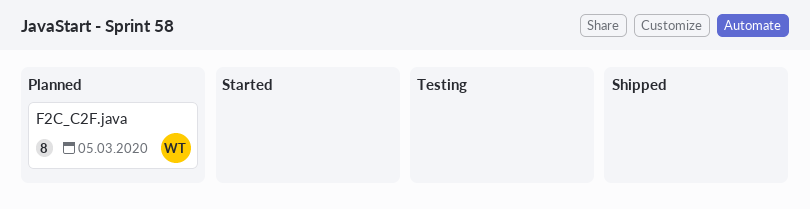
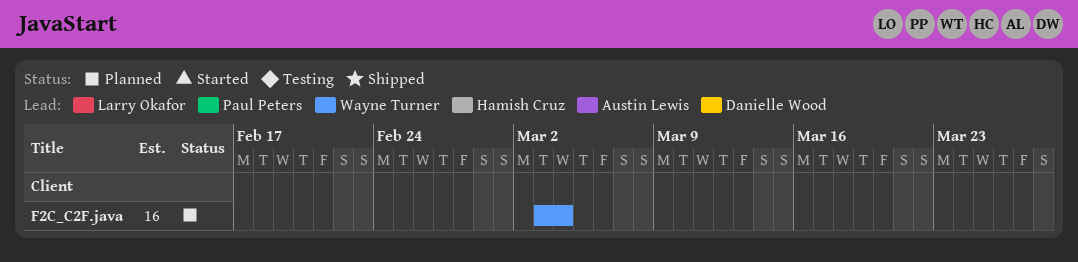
F2C_C2F.java, estimate: 8 -> 16
F2C_C2F.java, due: Mar 5 -> Mar 4

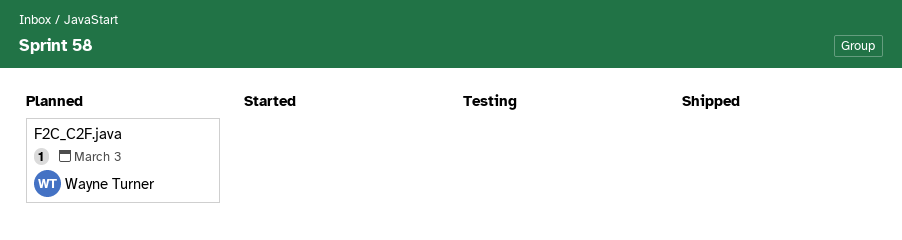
F2C_C2F.java, estimate: 16 -> 1
F2C_C2F.java, due: Mar 4 -> Mar 3

